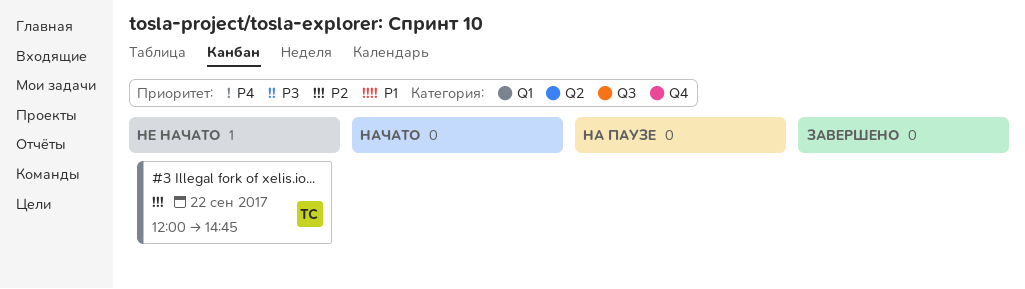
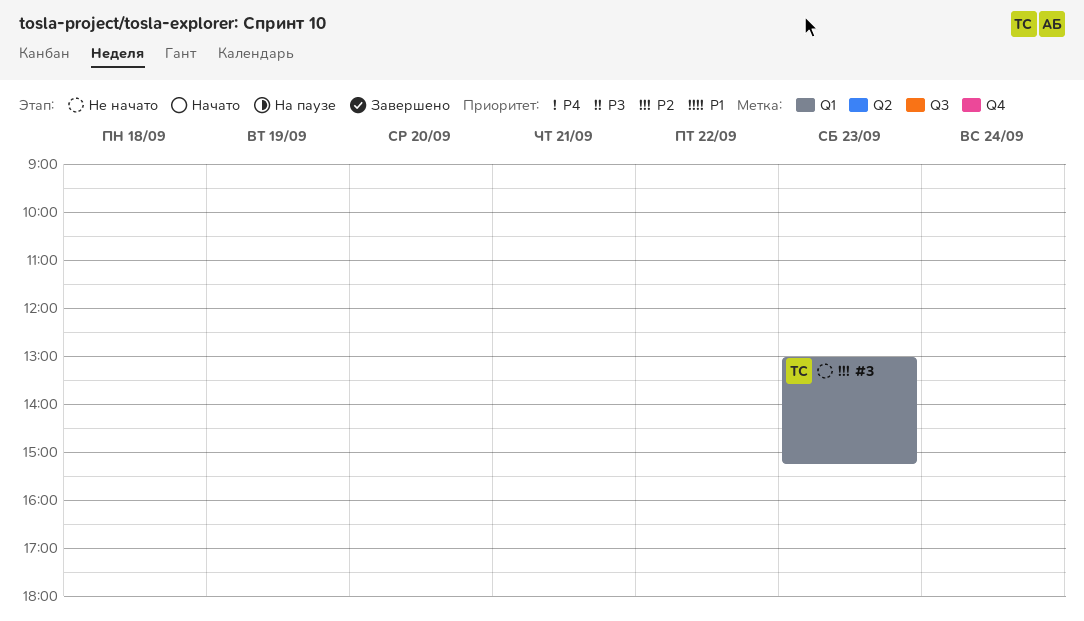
#3, day: Sep 22 -> Sep 23
#3, begins: 12:00 -> 13:00
#3, ends: 14:45 -> 15:15

